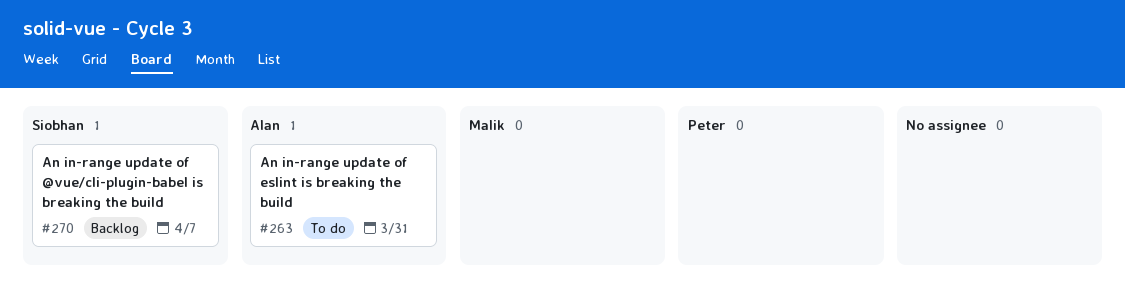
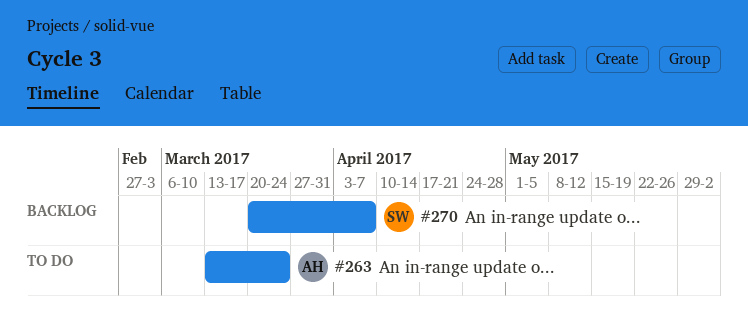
#263, due: Mar 31 -> Mar 24

